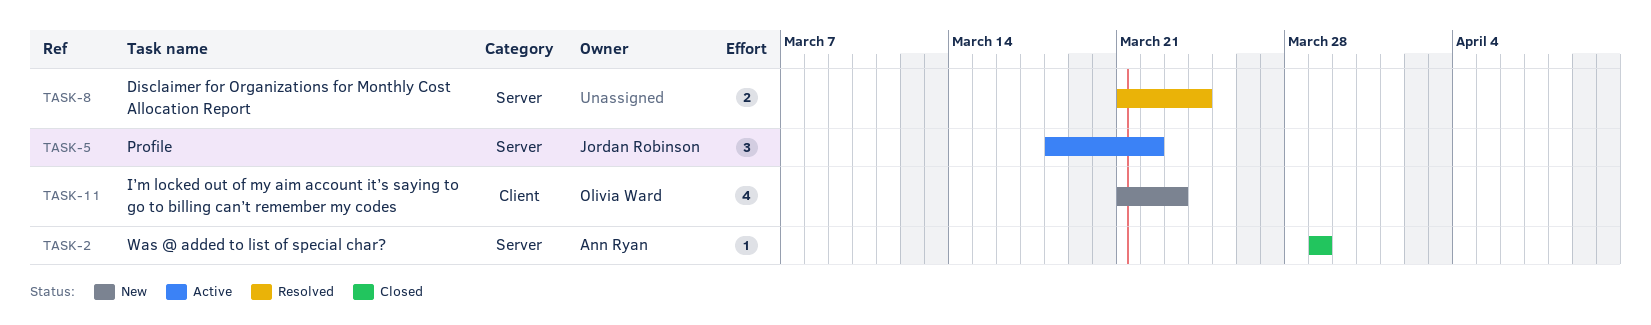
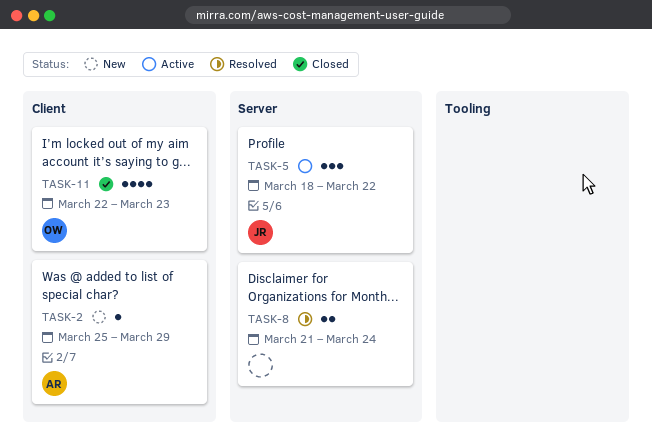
TASK-2, status: Closed -> New
TASK-2, label: Server -> Client
TASK-2, start: Mar 29 -> Mar 25
TASK-11, status: New -> Closed
TASK-11, start: Mar 21 -> Mar 22

